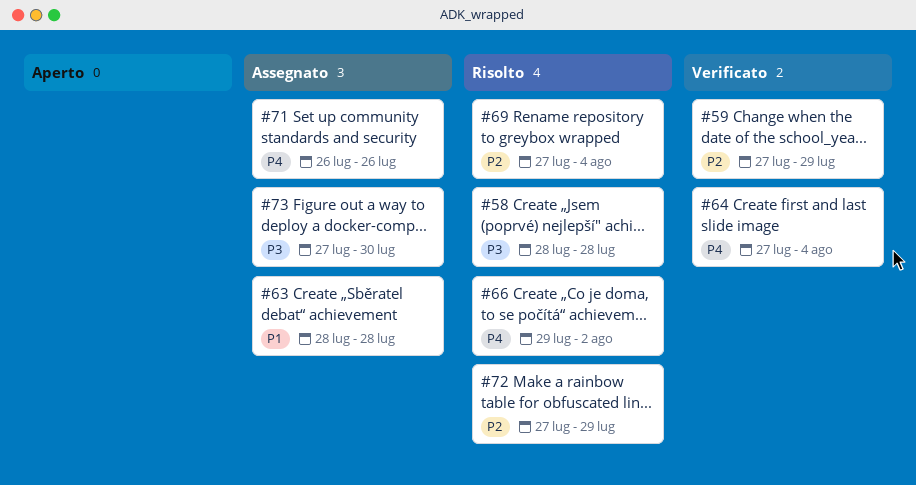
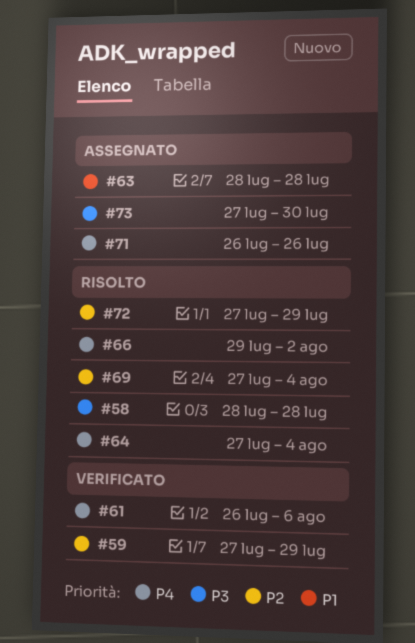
#61: none -> present
#64, status: Verificato -> Risolto

